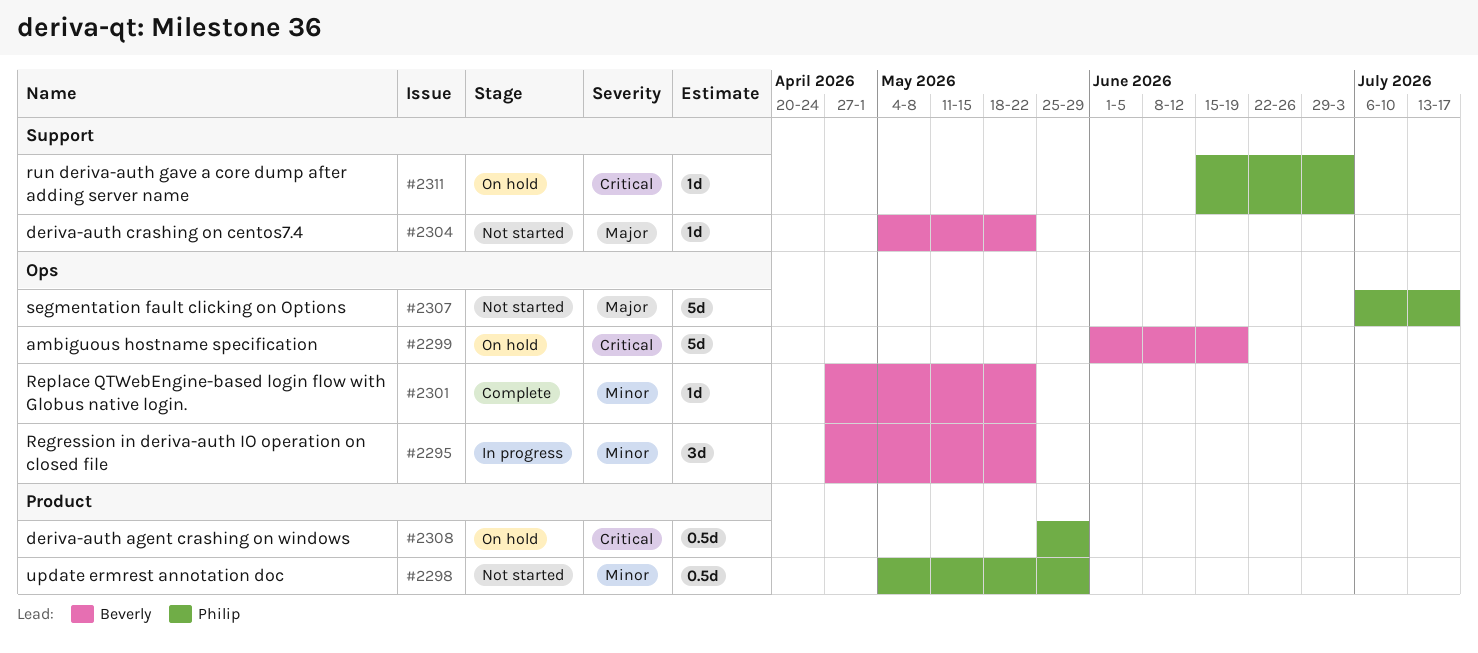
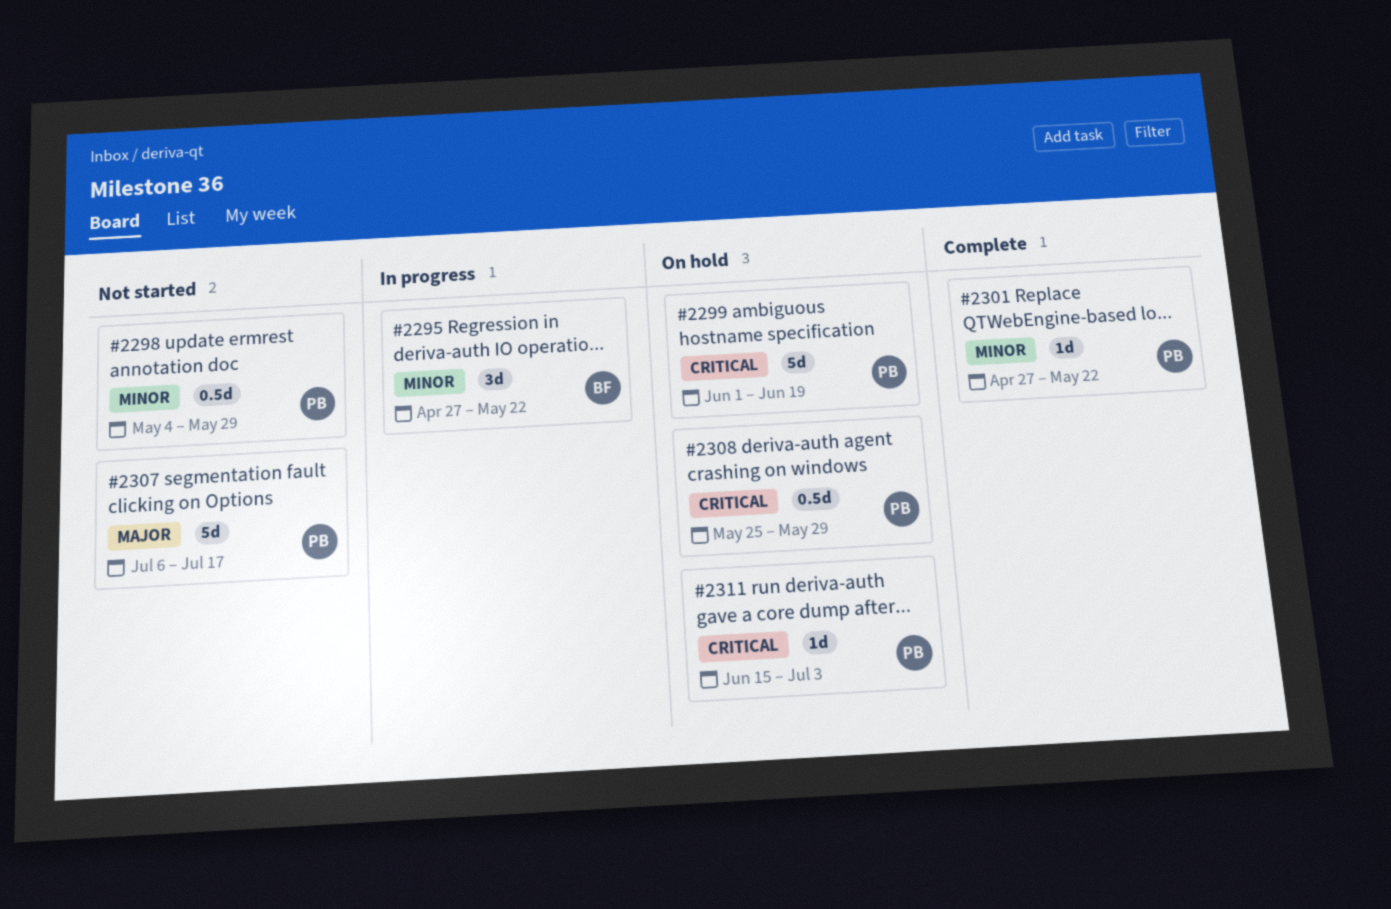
#2299, owner: Beverly -> Philip
#2301, owner: Beverly -> Philip
#2304: present -> none

